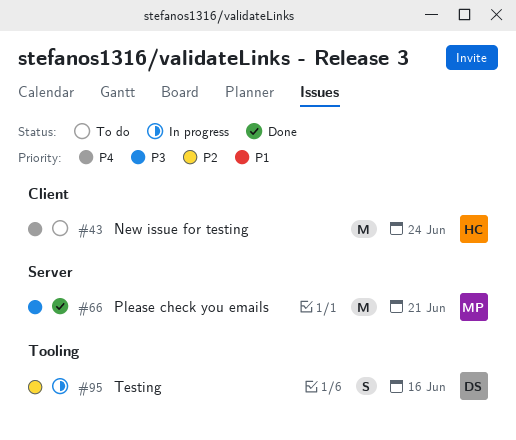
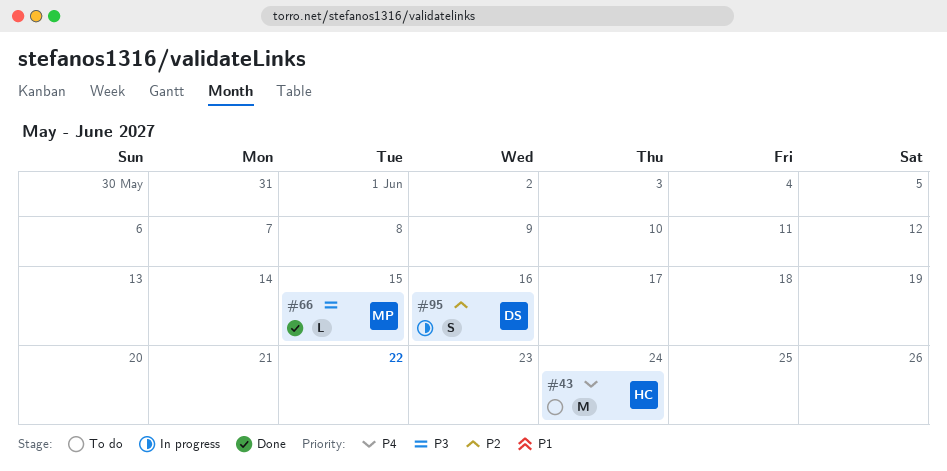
#66, estimate: M -> L
#66, due: Jun 21 -> Jun 15

